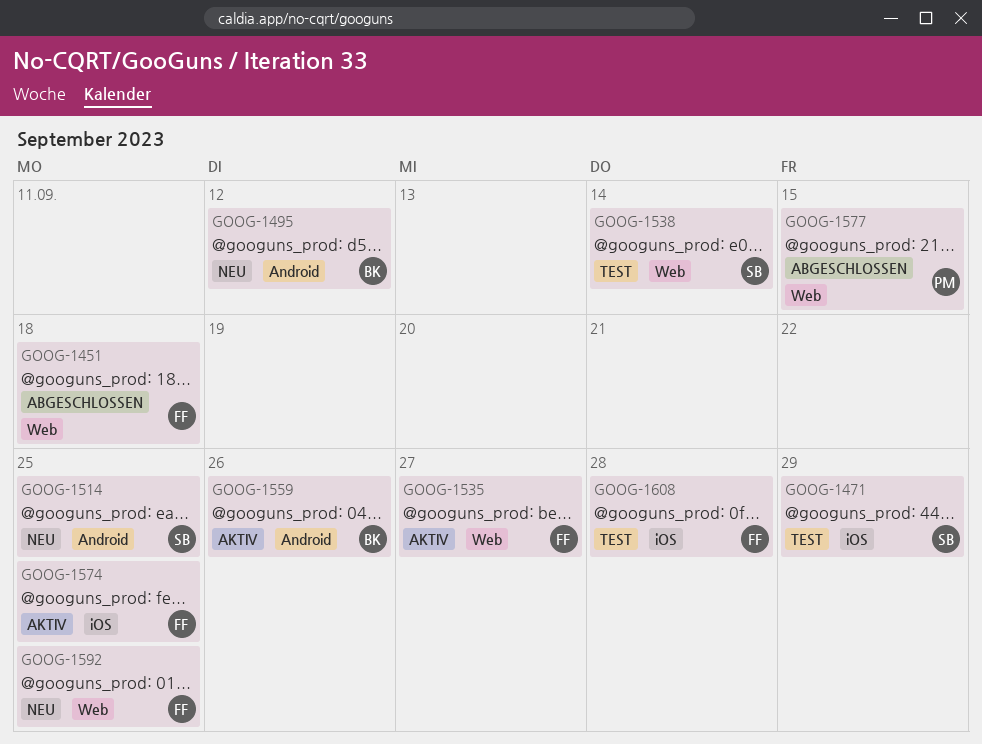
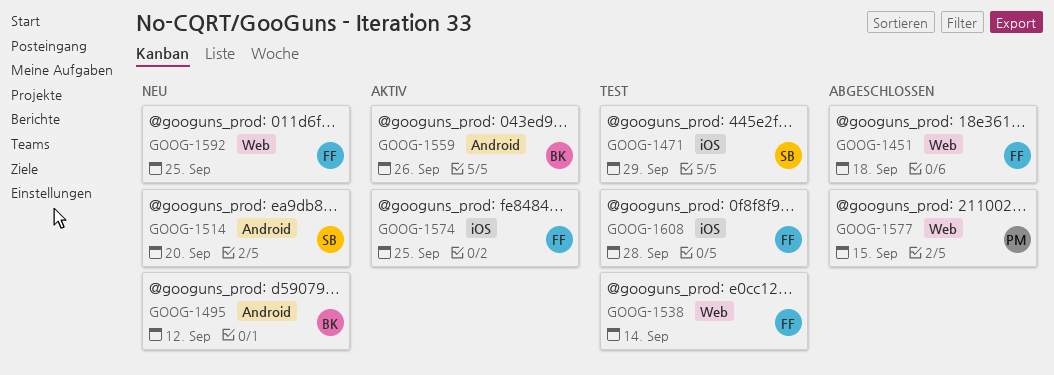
GOOG-1514, due: Sep 25 -> Sep 20
GOOG-1535: present -> none
GOOG-1538, owner: SB -> FF

